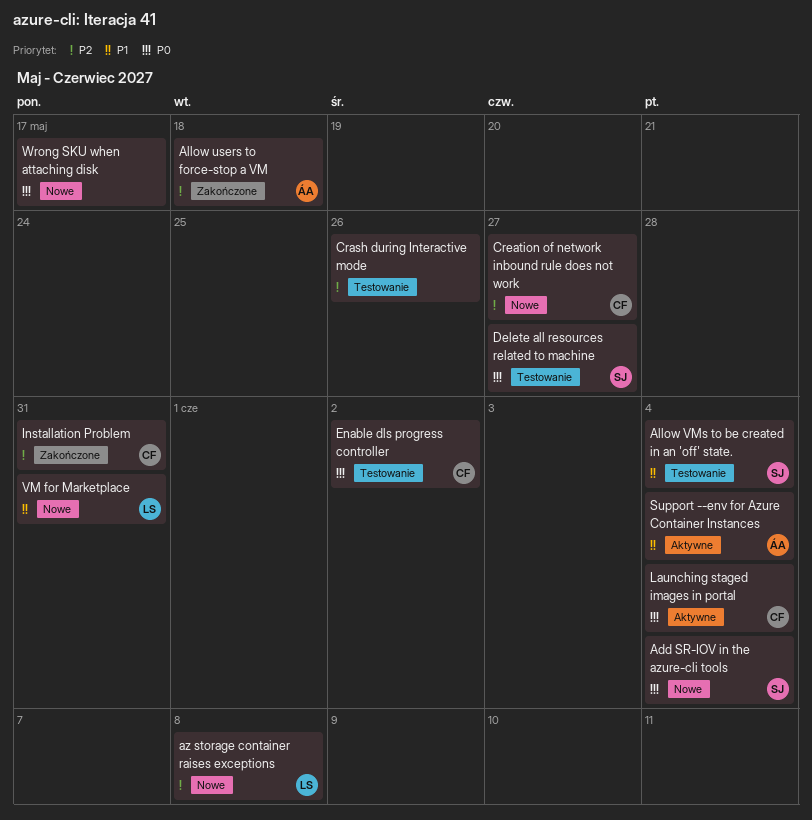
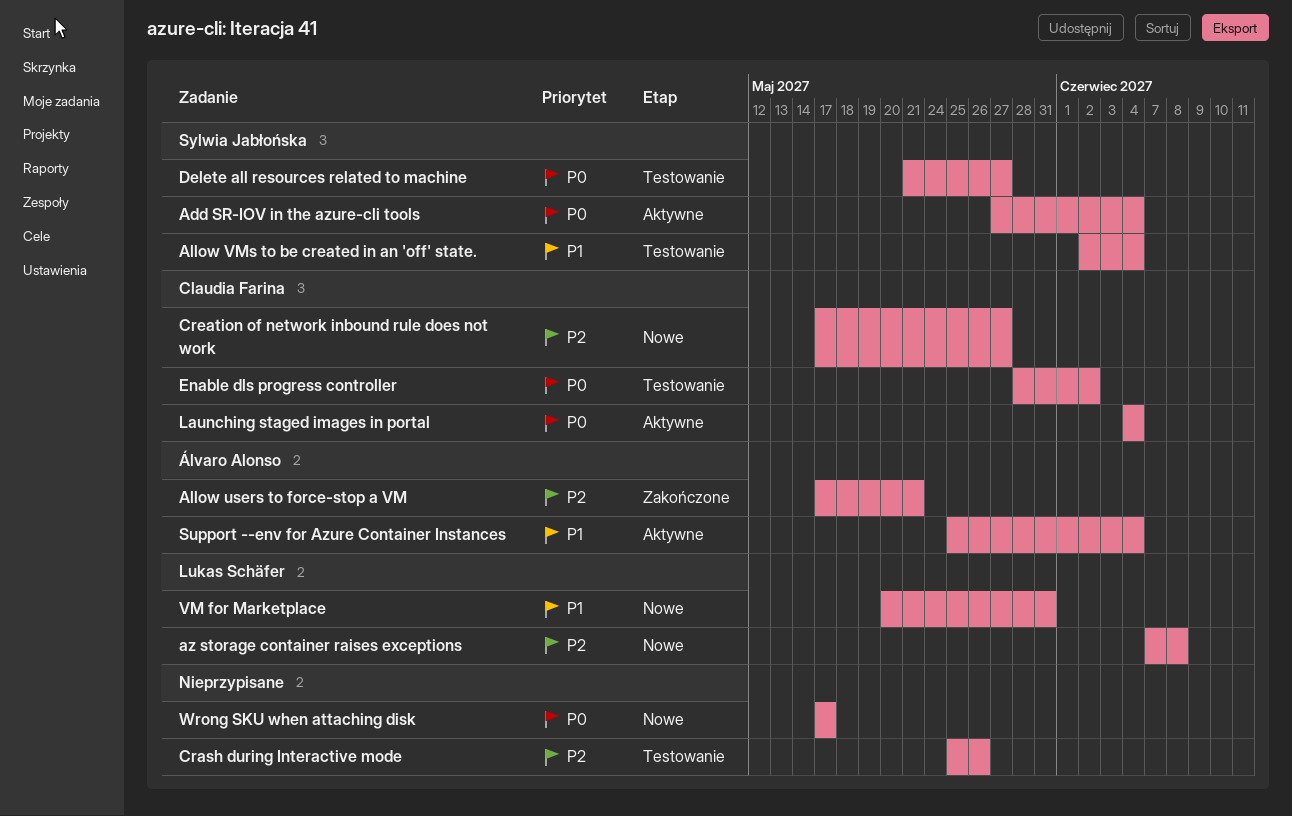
Add SR-IOV in the azure-cli tools, status: Nowe -> Aktywne
Allow users to force-stop a VM, due: May 18 -> May 21
Installation Problem: present -> none

